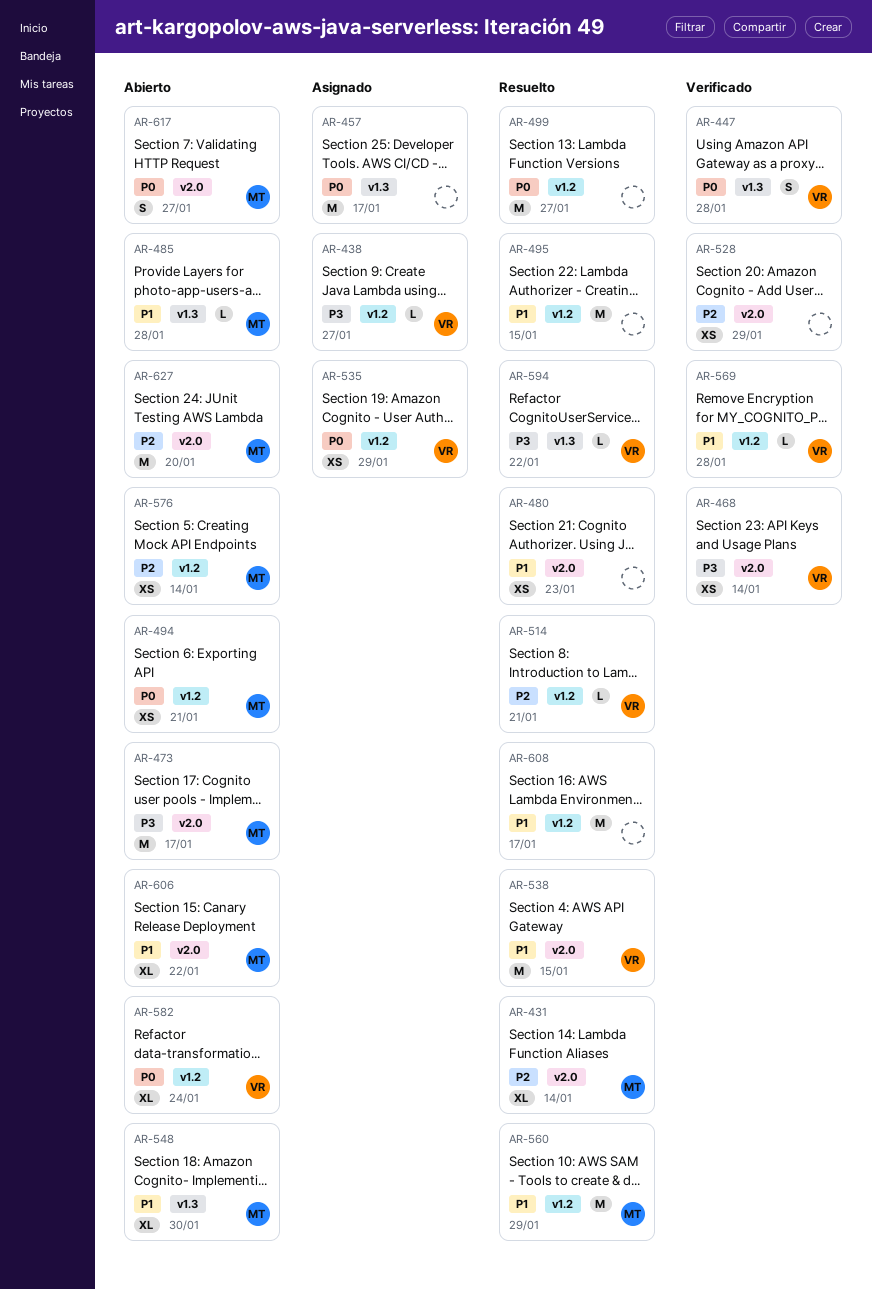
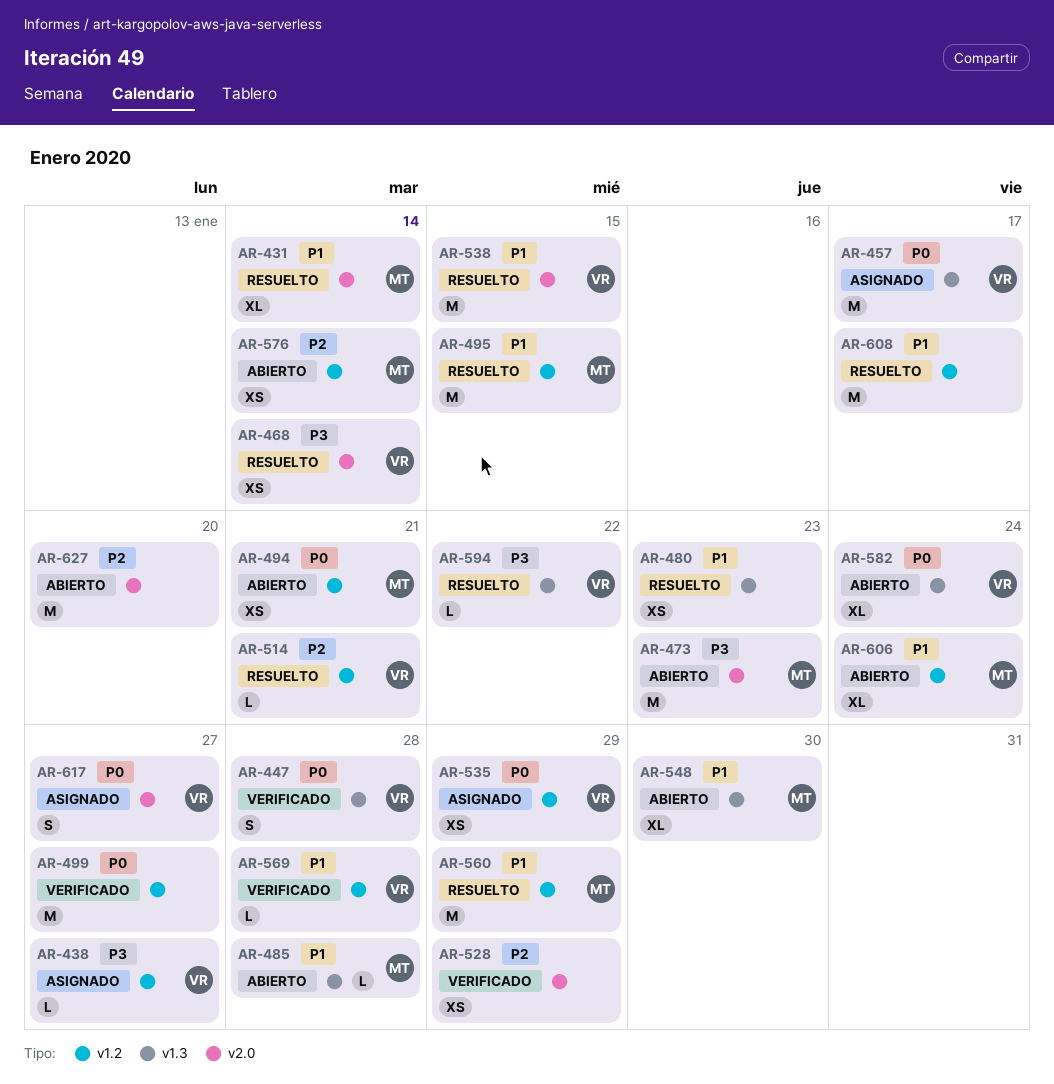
AR-431, priority: P2 -> P1
AR-457, owner: none -> VR
AR-468, status: Verificado -> Resuelto
AR-473, due: Jan 17 -> Jan 23
AR-480, label: v2.0 -> v1.3
AR-495, owner: none -> MT
AR-499, status: Resuelto -> Verificado
AR-582, label: v1.2 -> v1.3
AR-606, label: v2.0 -> v1.2
AR-606, due: Jan 22 -> Jan 24
AR-617, status: Abierto -> Asignado
AR-617, owner: MT -> VR
AR-627, owner: MT -> none

